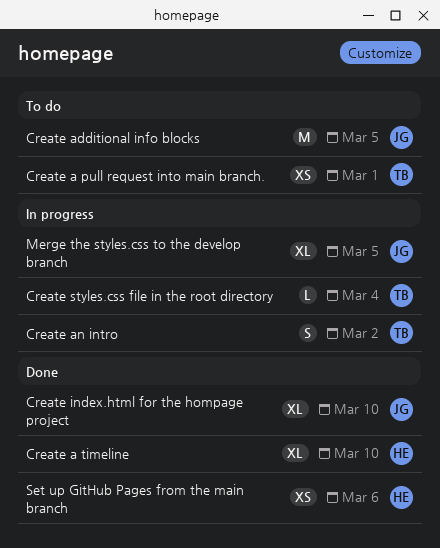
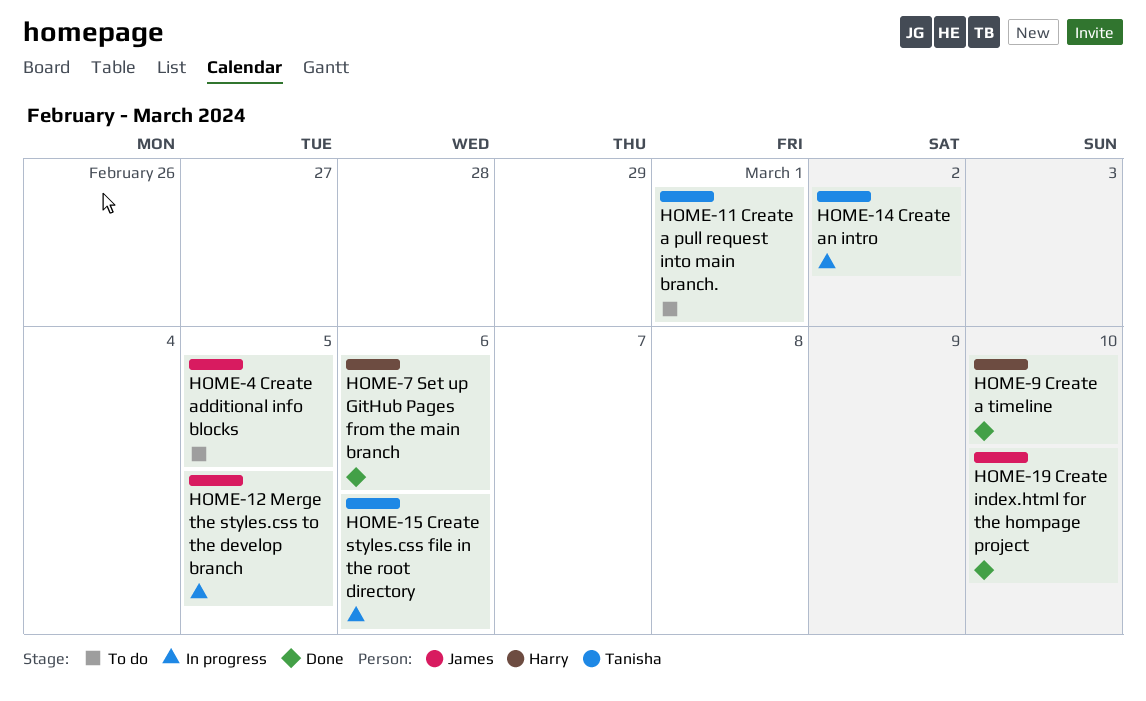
Create styles.css file in the root directory, due: Mar 4 -> Mar 6

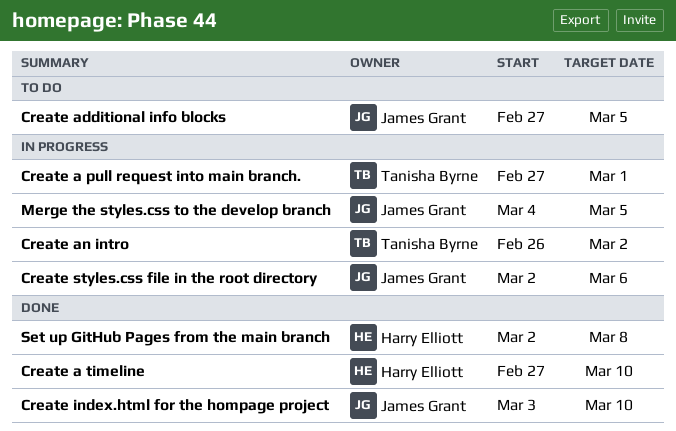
Create a pull request into main branch., status: To do -> In progress
Create styles.css file in the root directory, owner: Tanisha Byrne -> James Grant
Set up GitHub Pages from the main branch, due: Mar 6 -> Mar 8

